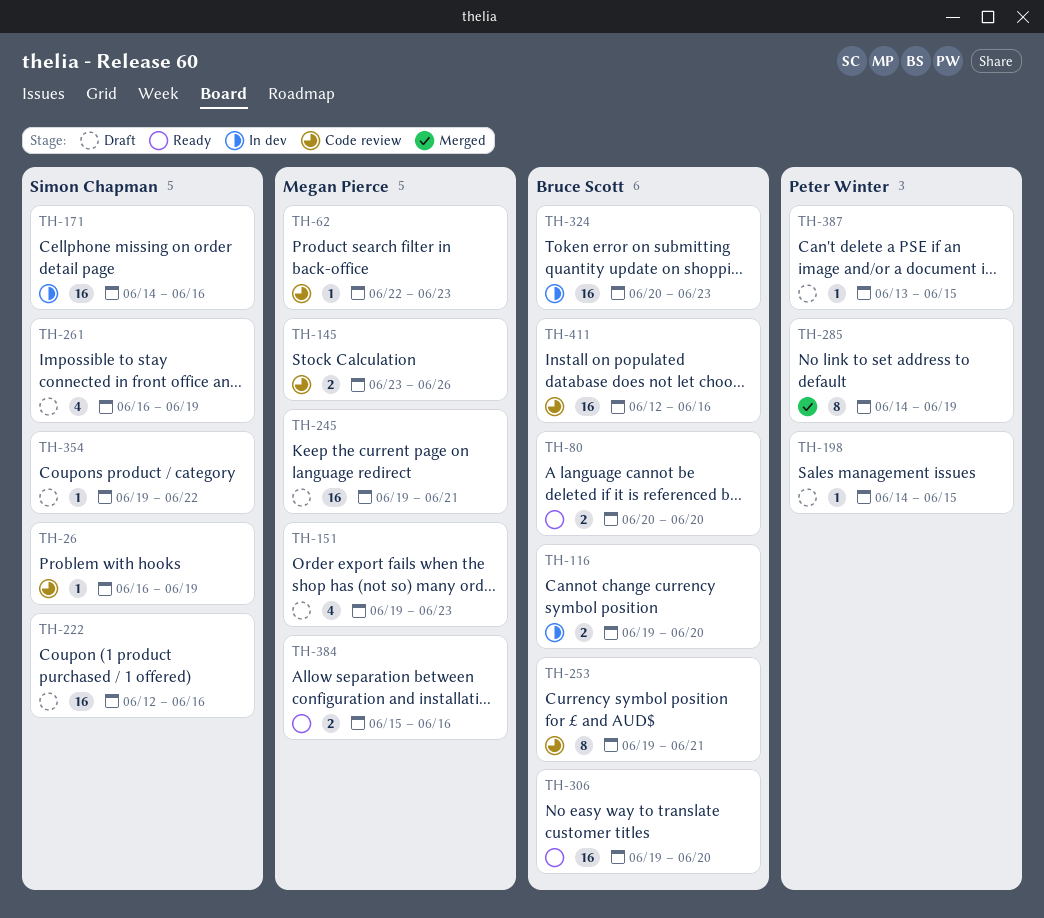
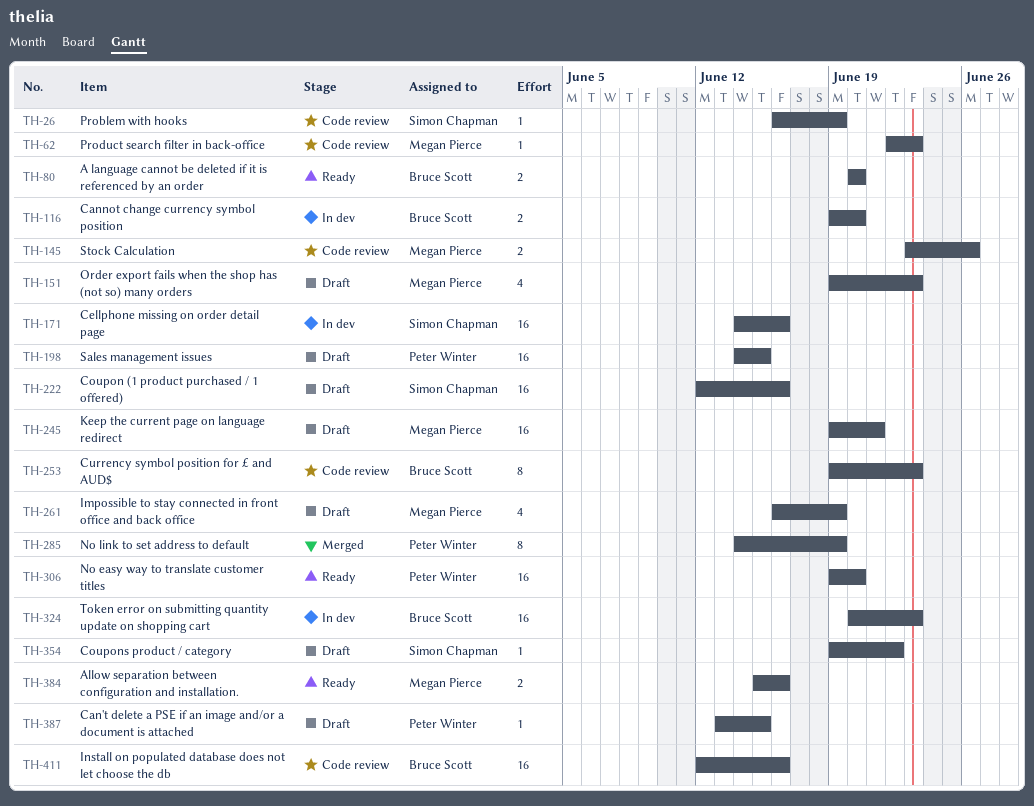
TH-198, estimate: 1 -> 16
TH-253, due: Jun 21 -> Jun 23
TH-261, owner: Simon Chapman -> Megan Pierce
TH-306, owner: Bruce Scott -> Peter Winter

